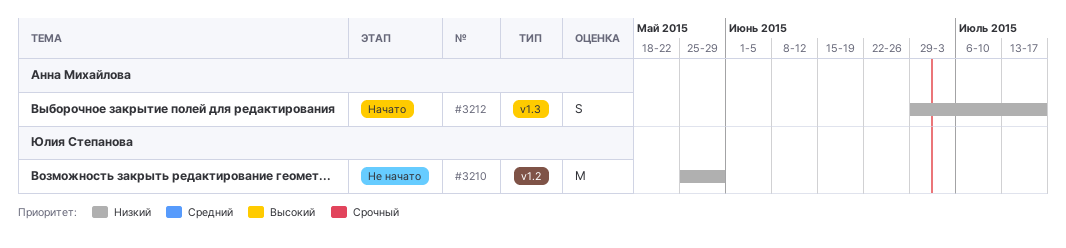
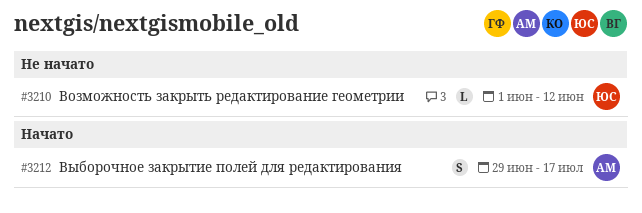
#3210, estimate: M -> L
#3210, start: May 25 -> Jun 1
#3210, due: May 29 -> Jun 12

